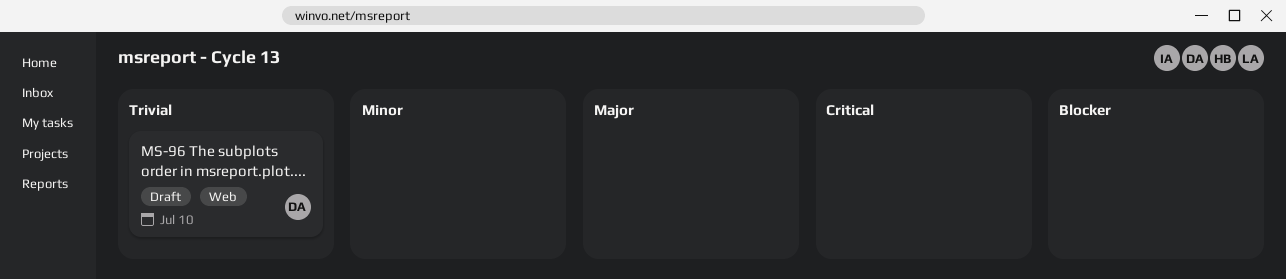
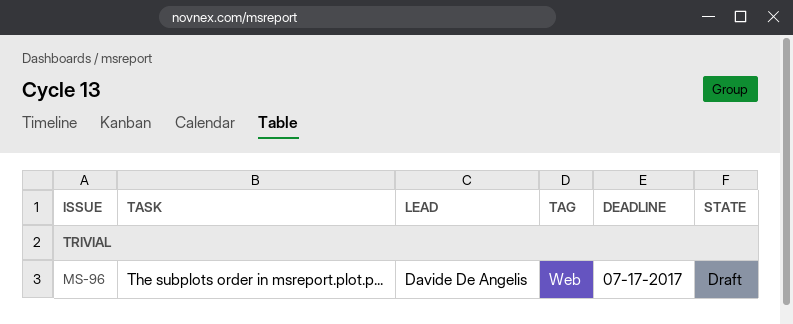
MS-96, due: Jul 10 -> Jul 17

